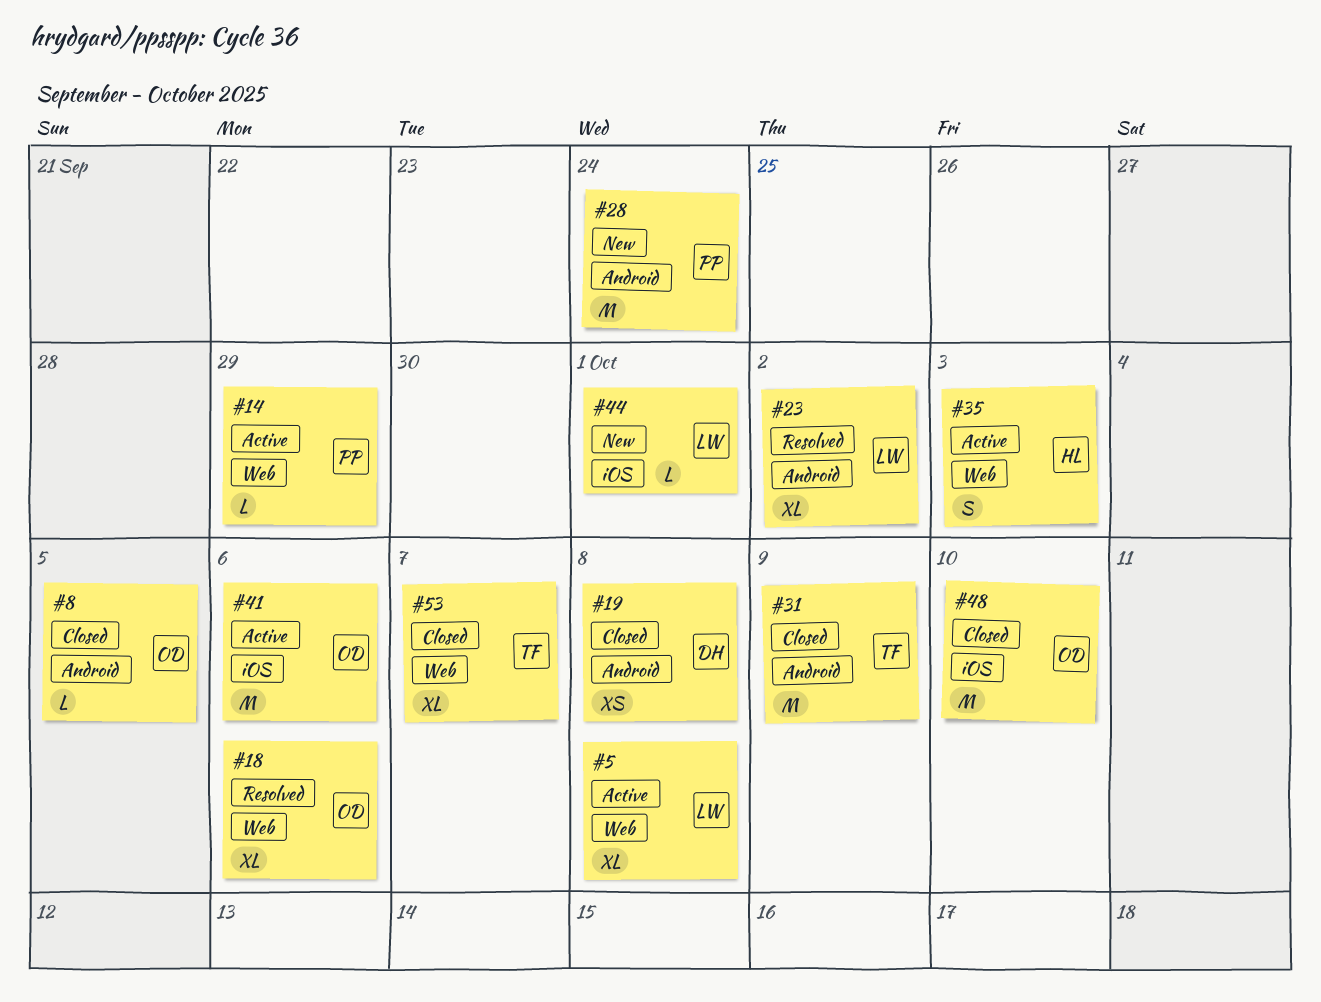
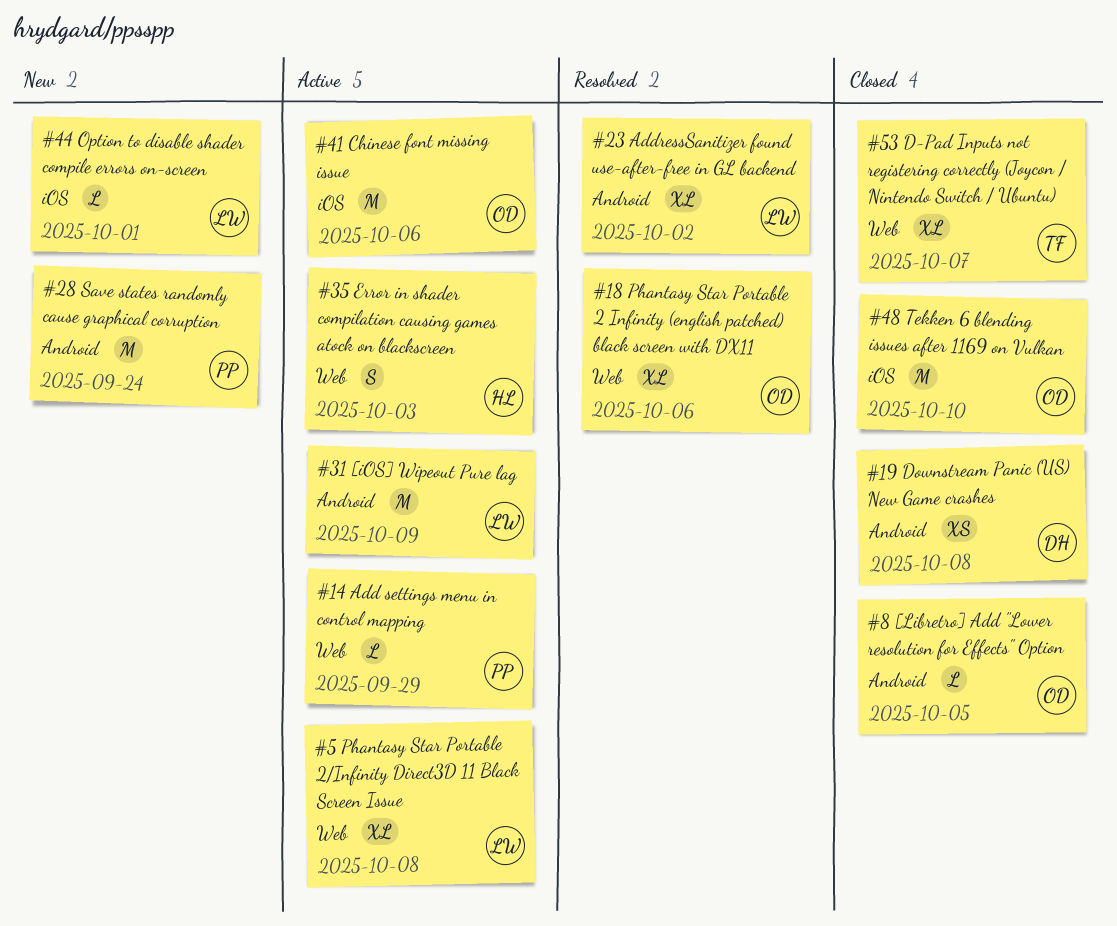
#31, status: Closed -> Active
#31, owner: TF -> LW

